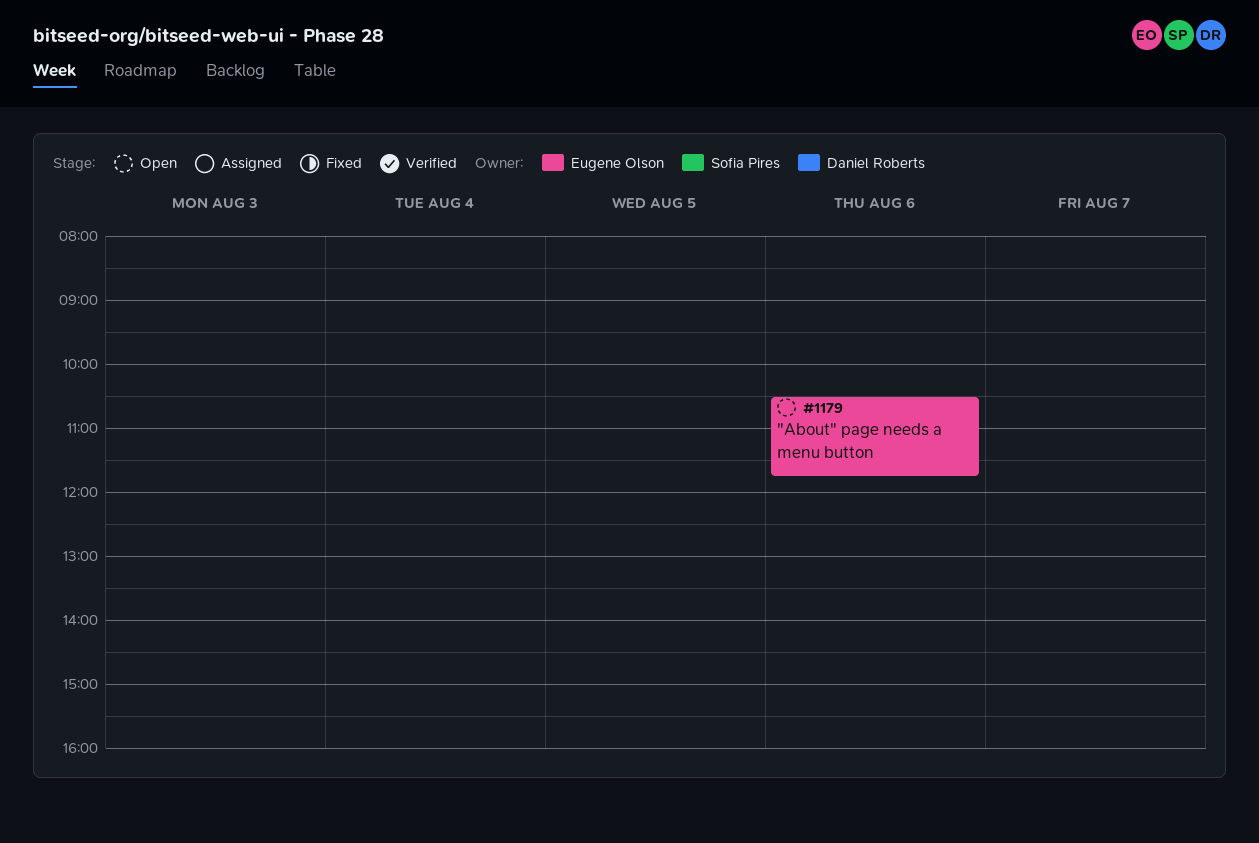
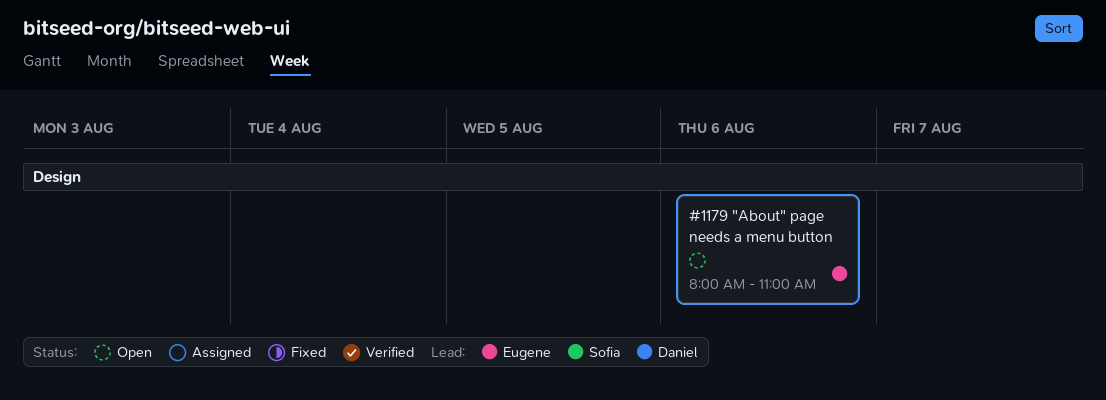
#1179, begins: 10:30 -> 08:00
#1179, ends: 11:45 -> 11:00

